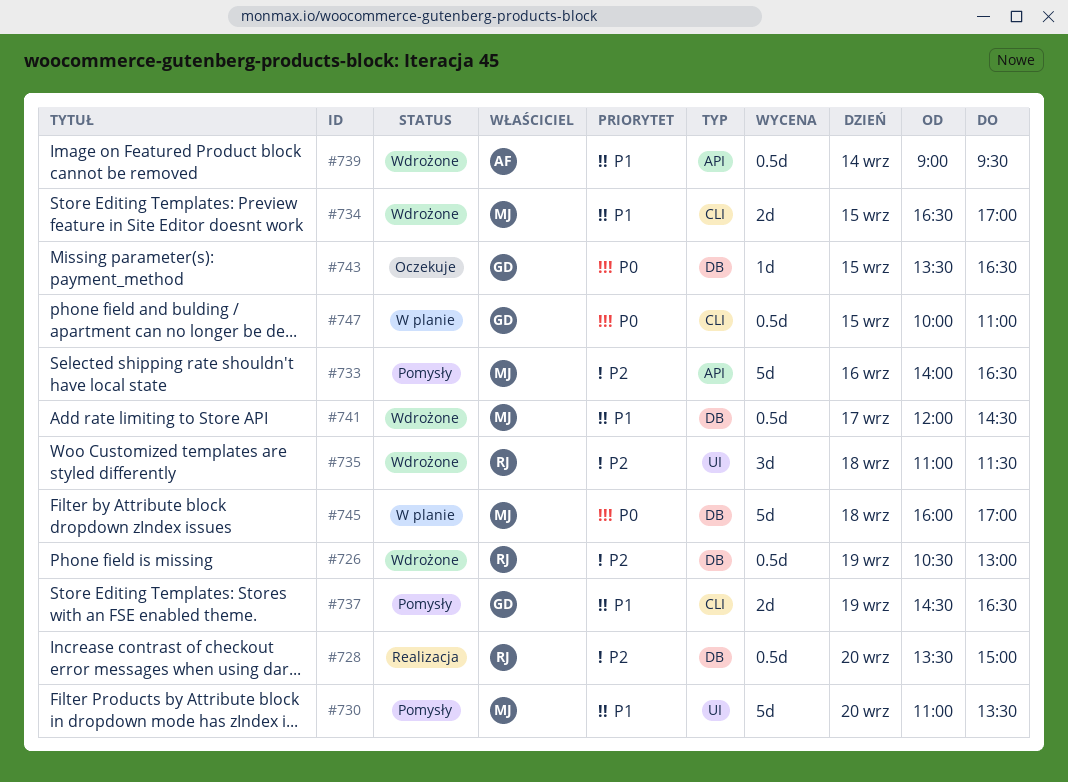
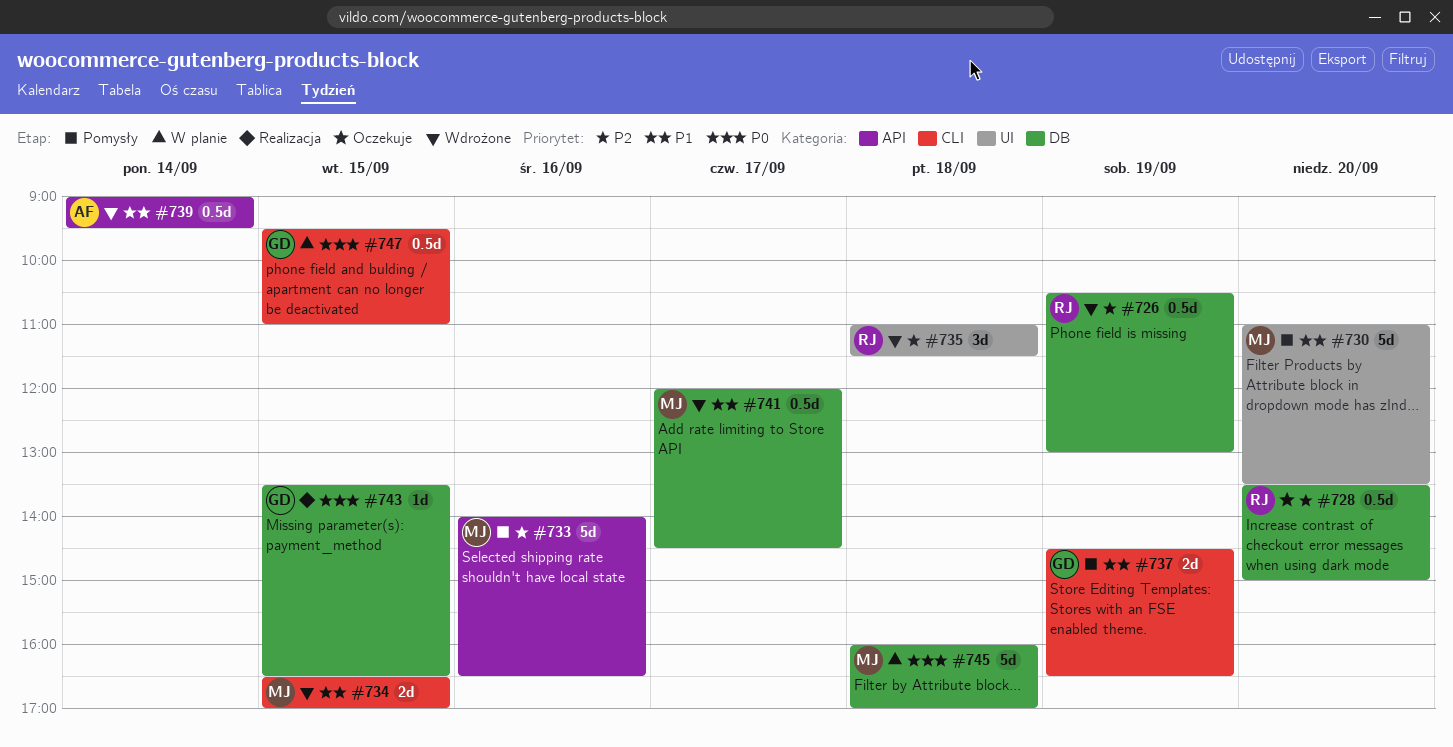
#728, status: Realizacja -> Oczekuje
#743, status: Oczekuje -> Realizacja
#747, begins: 10:00 -> 09:30

